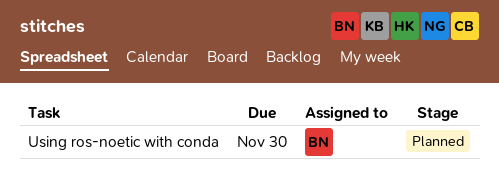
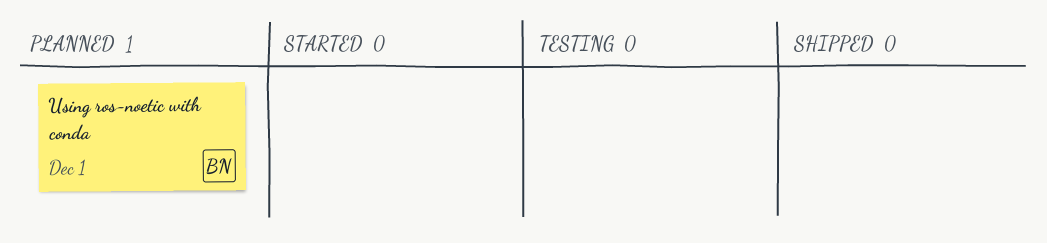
Using ros-noetic with conda, due: Nov 30 -> Dec 1

